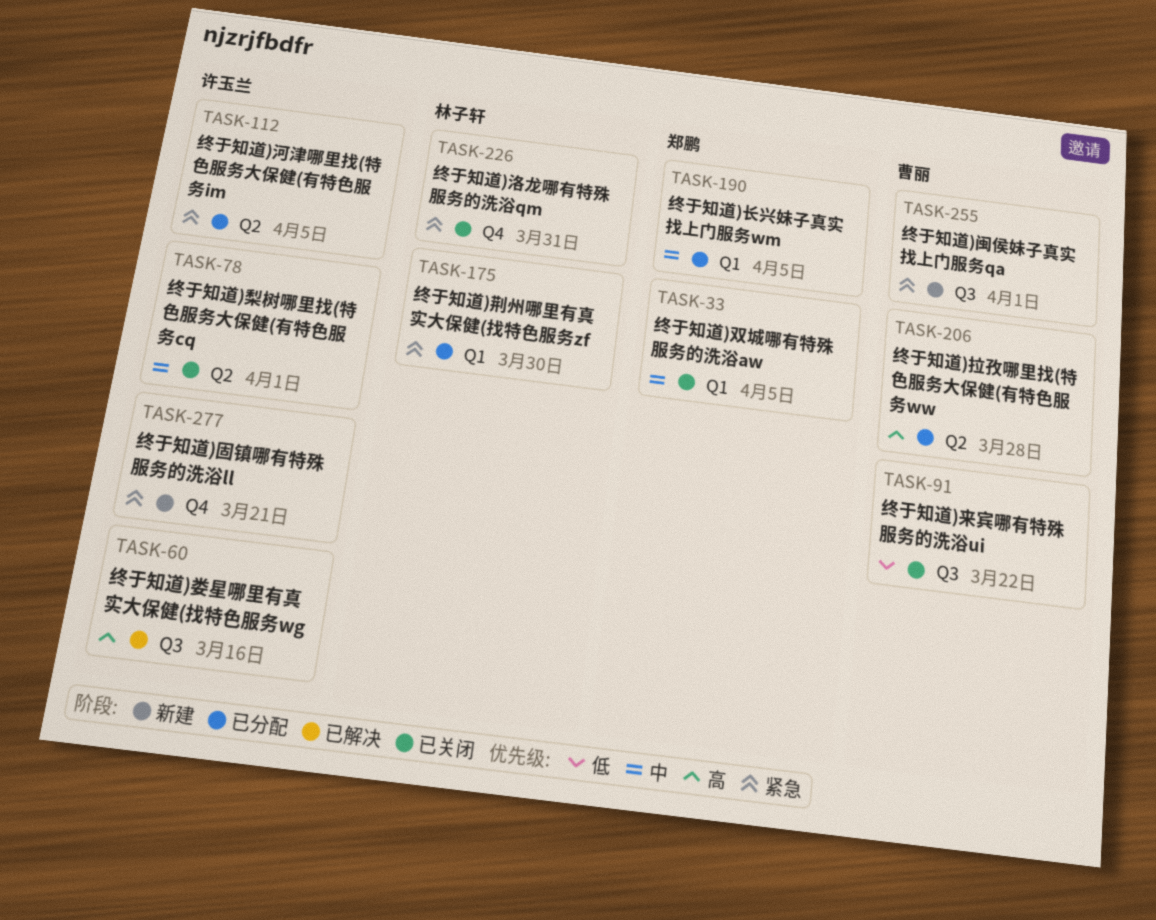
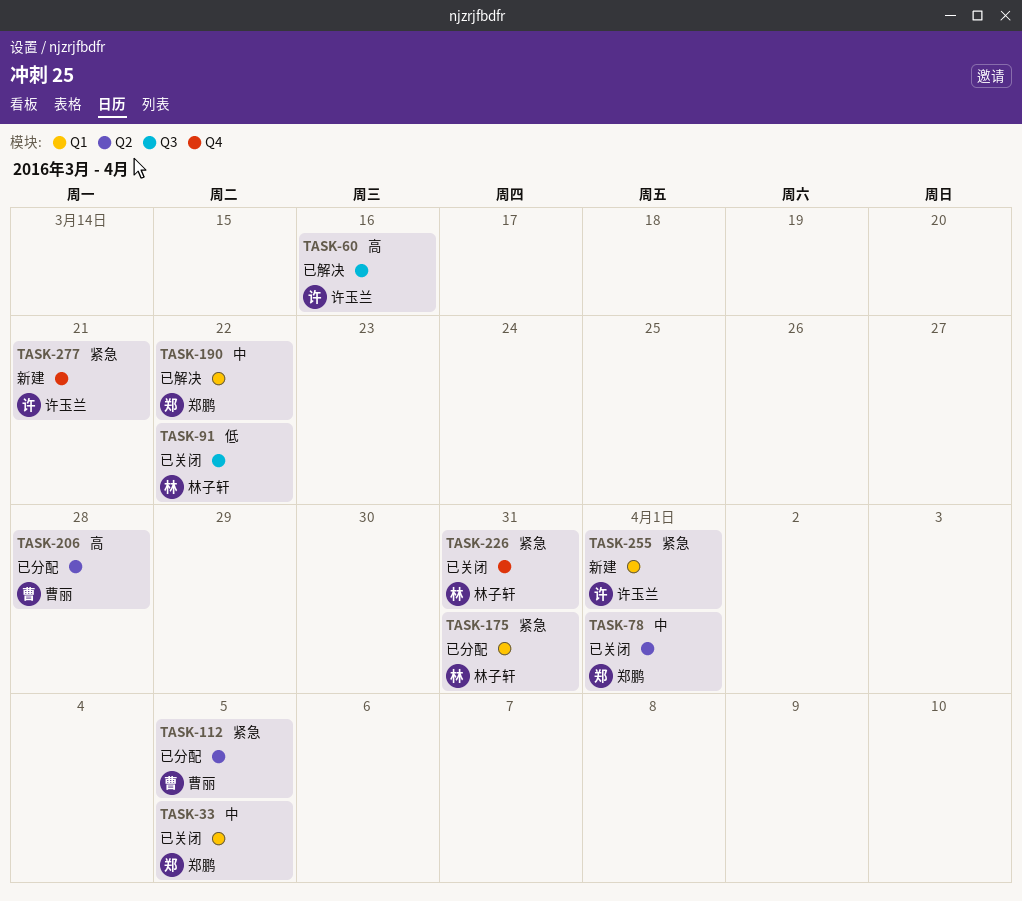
TASK-78, owner: 许玉兰 -> 郑鹏
TASK-91, owner: 曹丽 -> 林子轩
TASK-112, owner: 许玉兰 -> 曹丽
TASK-175, due: Mar 30 -> Mar 31
TASK-190, status: 已分配 -> 已解决
TASK-190, due: Apr 5 -> Mar 22
TASK-255, owner: 曹丽 -> 许玉兰
TASK-255, label: Q3 -> Q1

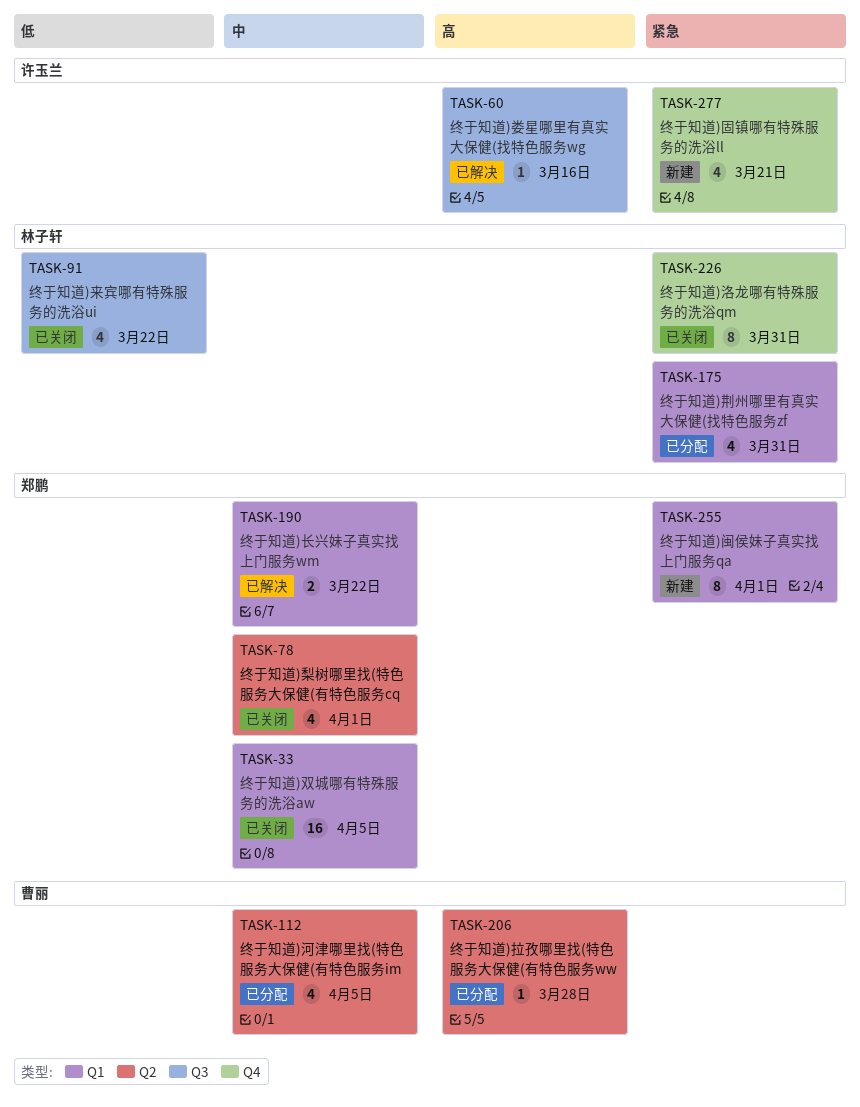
TASK-112, priority: 紧急 -> 中
TASK-255, owner: 许玉兰 -> 郑鹏

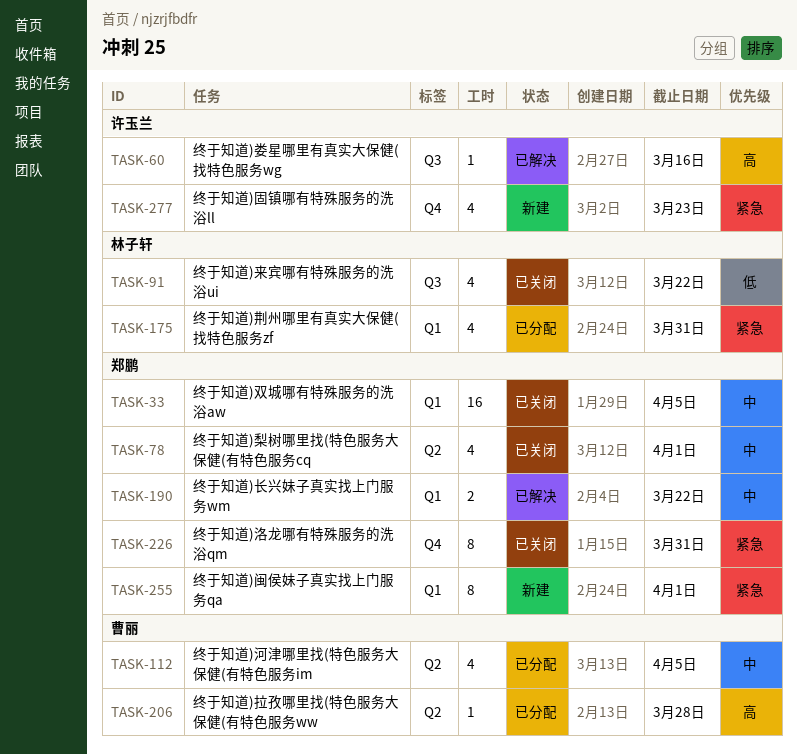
TASK-226, owner: 林子轩 -> 郑鹏
TASK-277, due: Mar 21 -> Mar 23

